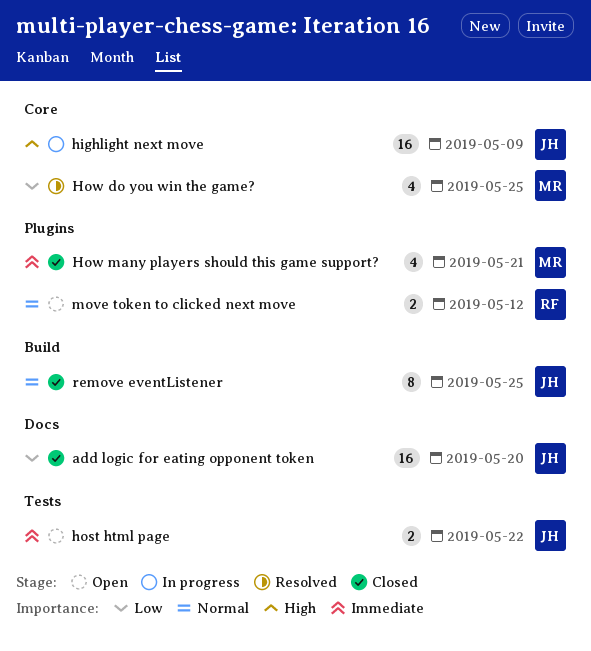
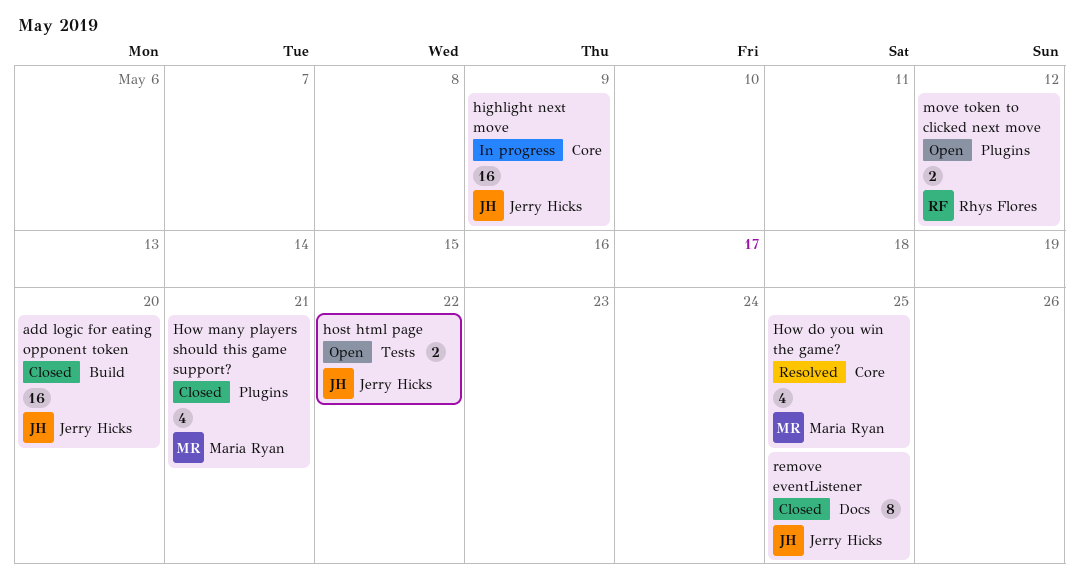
add logic for eating opponent token, label: Docs -> Build
remove eventListener, label: Build -> Docs

